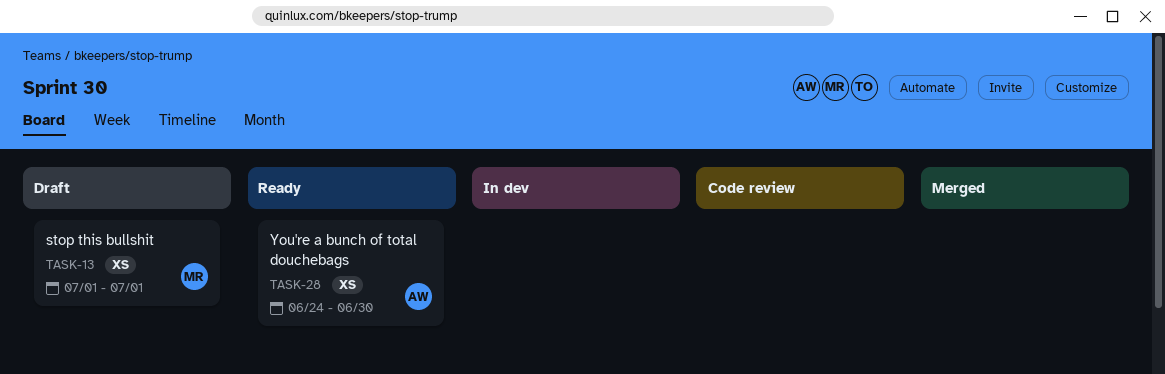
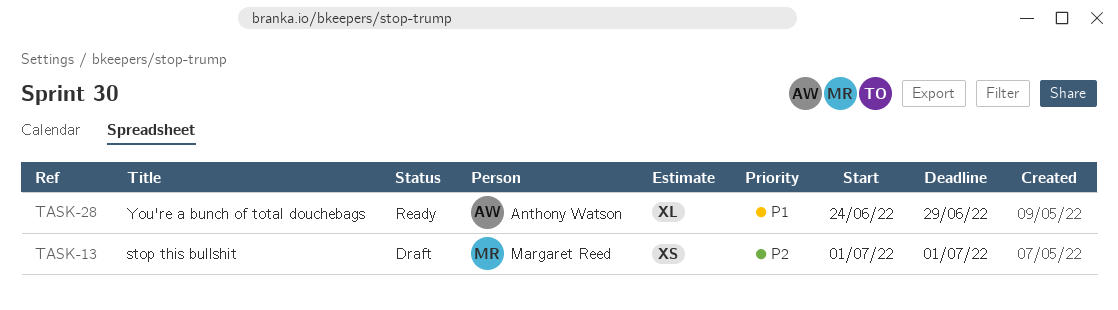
TASK-28, estimate: XS -> XL
TASK-28, due: Jun 30 -> Jun 29

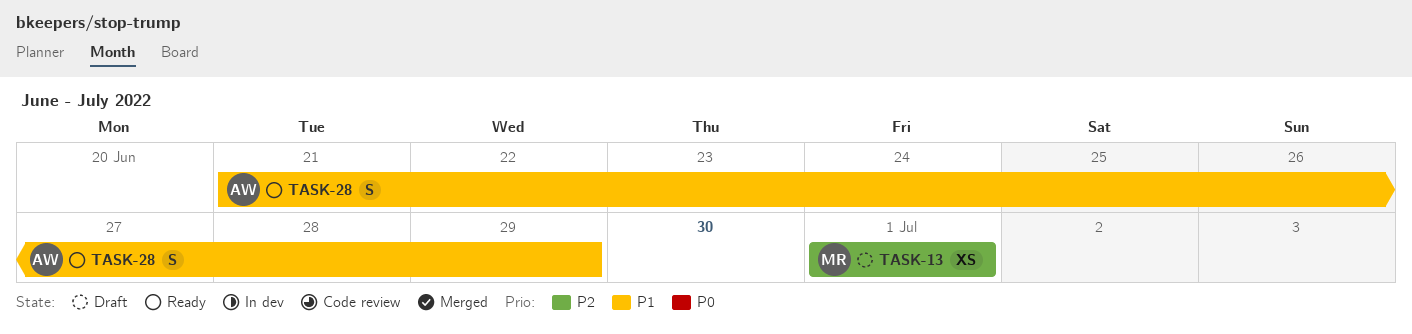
TASK-28, estimate: XL -> S
TASK-28, start: Jun 24 -> Jun 21

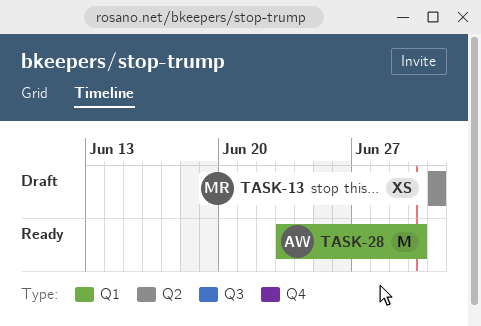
TASK-28, estimate: S -> M
TASK-28, start: Jun 21 -> Jun 23
TASK-28, due: Jun 29 -> Jun 30

